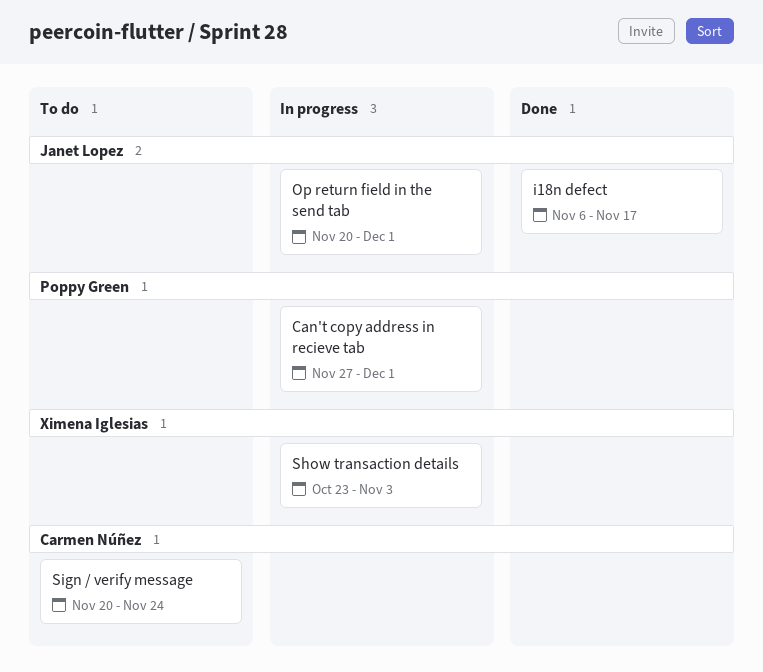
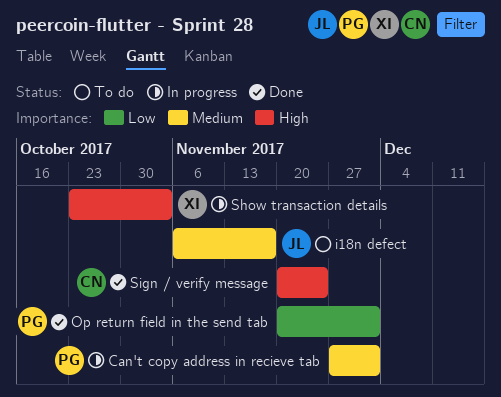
i18n defect, status: Done -> To do
Op return field in the send tab, status: In progress -> Done
Op return field in the send tab, owner: Janet Lopez -> Poppy Green
Sign / verify message, status: To do -> Done

